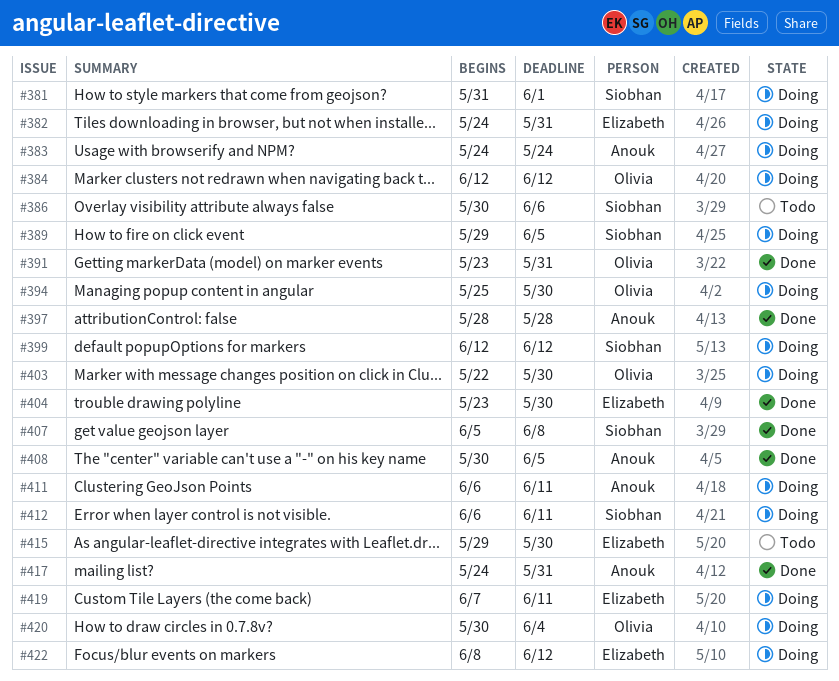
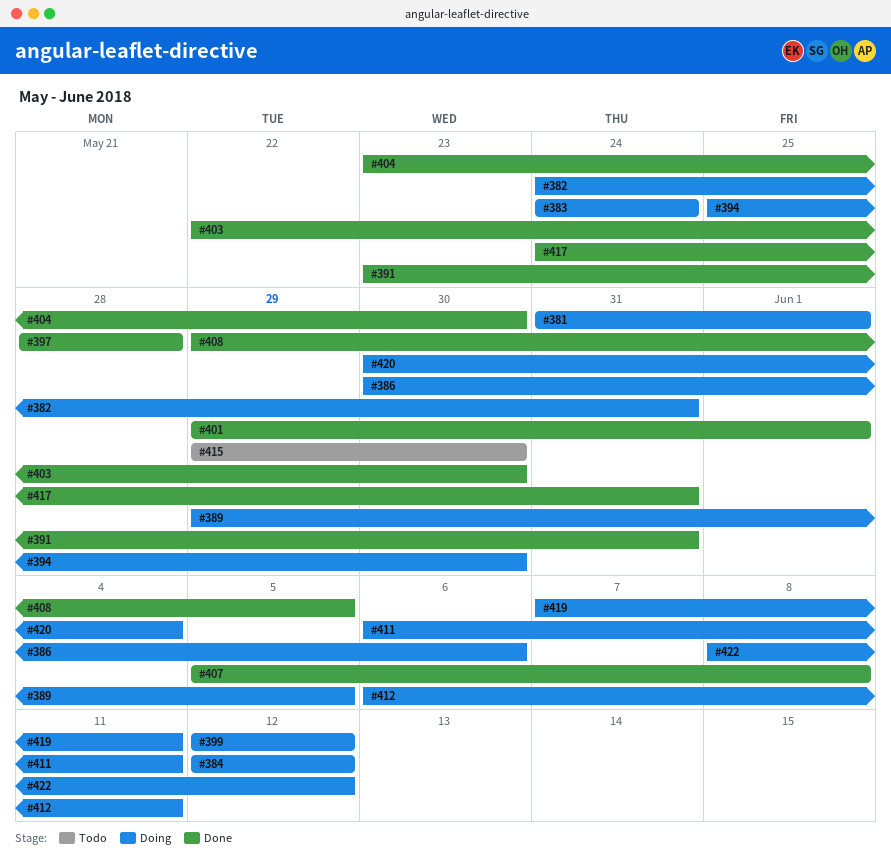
#386, status: Todo -> Doing
#401: none -> present
#403, status: Doing -> Done
#408, start: May 30 -> May 29

